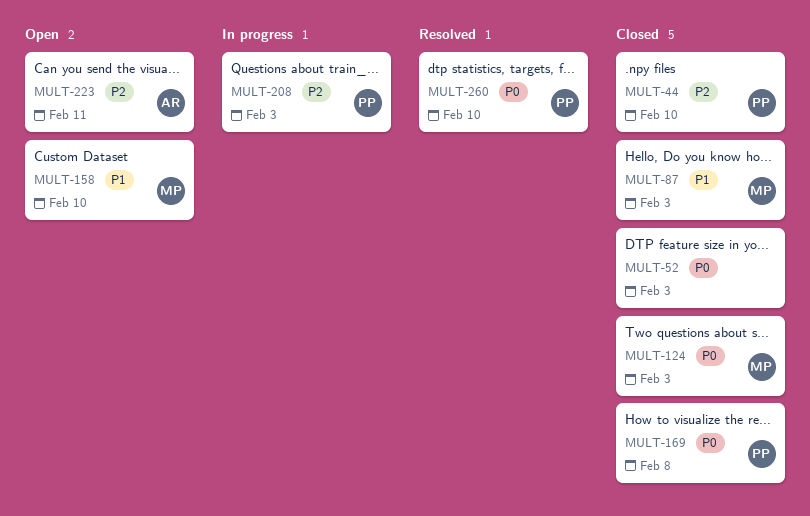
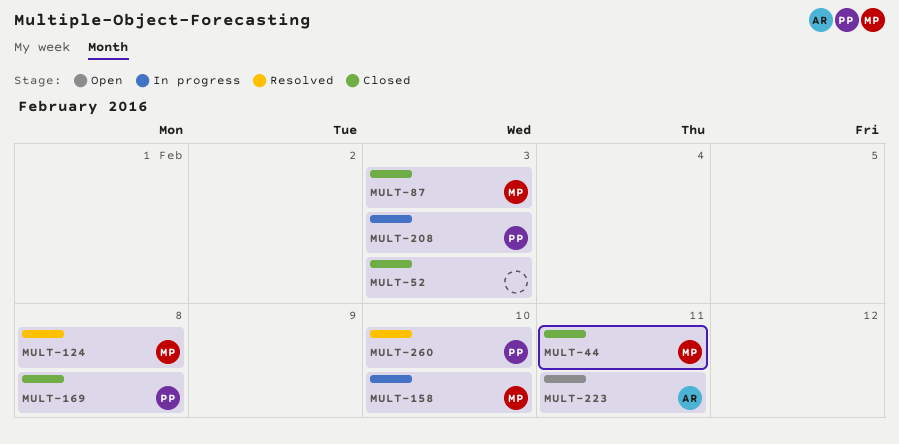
MULT-44, owner: PP -> MP
MULT-44, due: Feb 10 -> Feb 11
MULT-124, status: Closed -> Resolved
MULT-124, due: Feb 3 -> Feb 8
MULT-158, status: Open -> In progress

